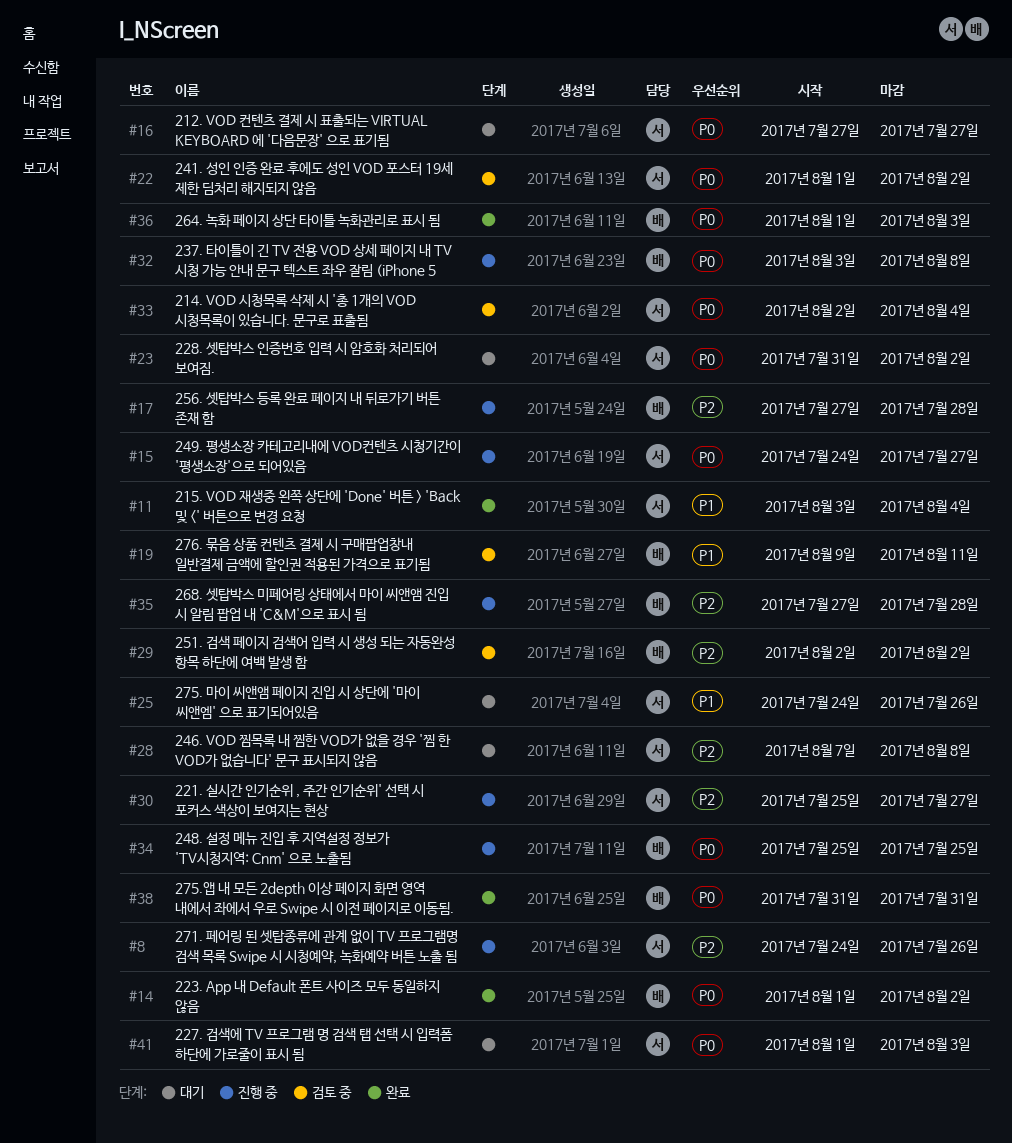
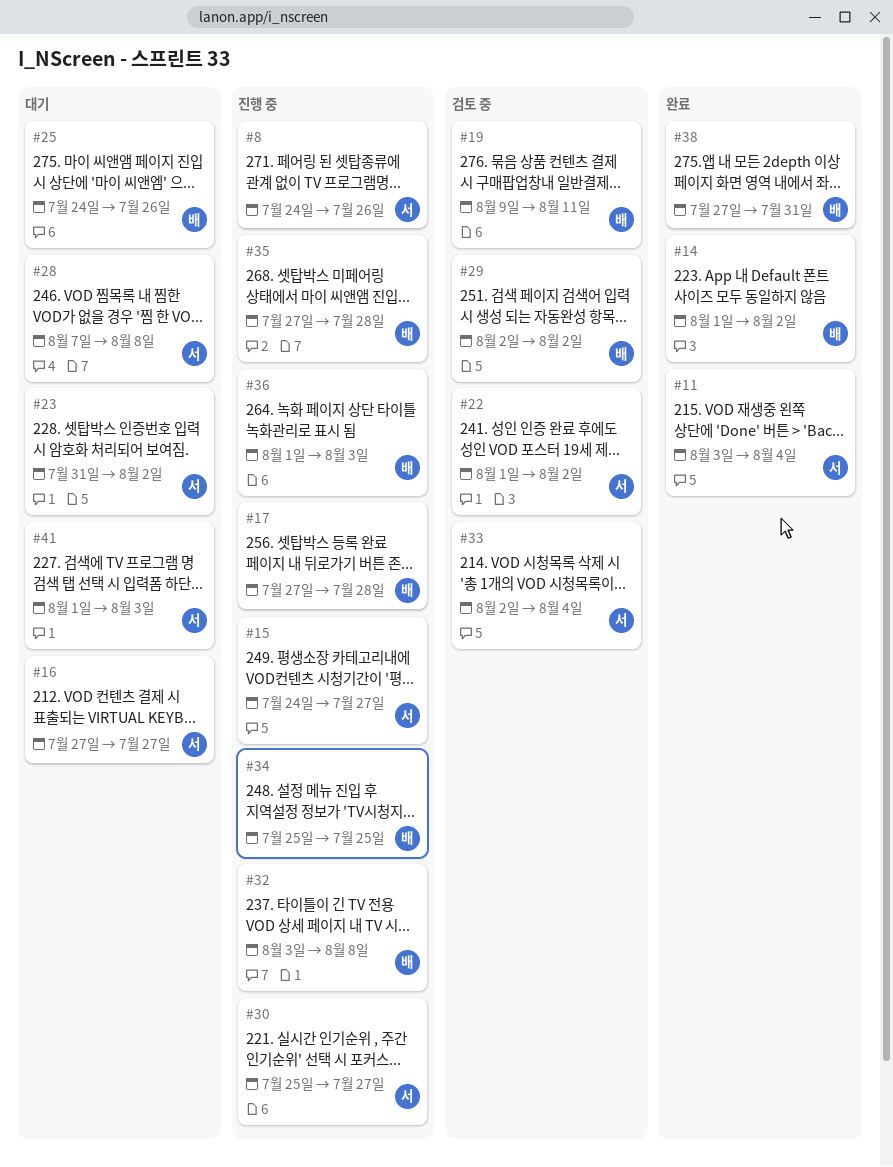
#25, owner: 서 -> 배
#36, status: 완료 -> 진행 중
#38, start: Jul 31 -> Jul 27

